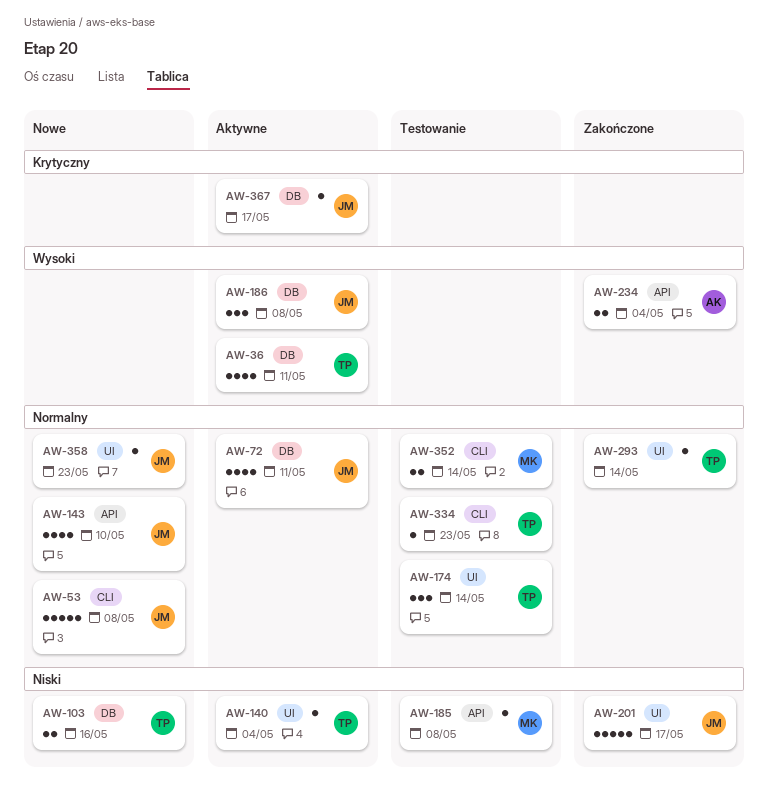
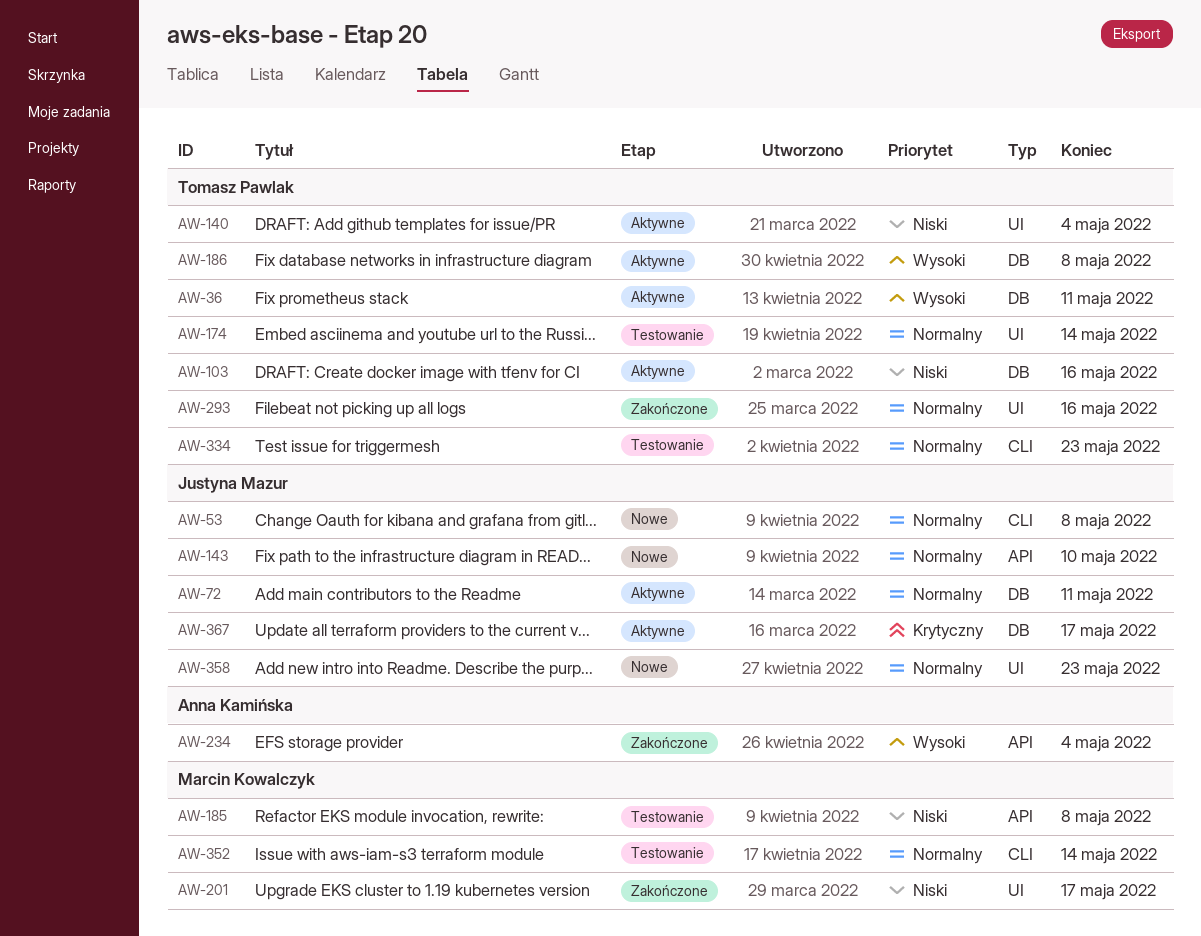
AW-103, status: Nowe -> Aktywne
AW-186, owner: Justyna Mazur -> Tomasz Pawlak
AW-201, owner: Justyna Mazur -> Marcin Kowalczyk
AW-293, due: May 14 -> May 16

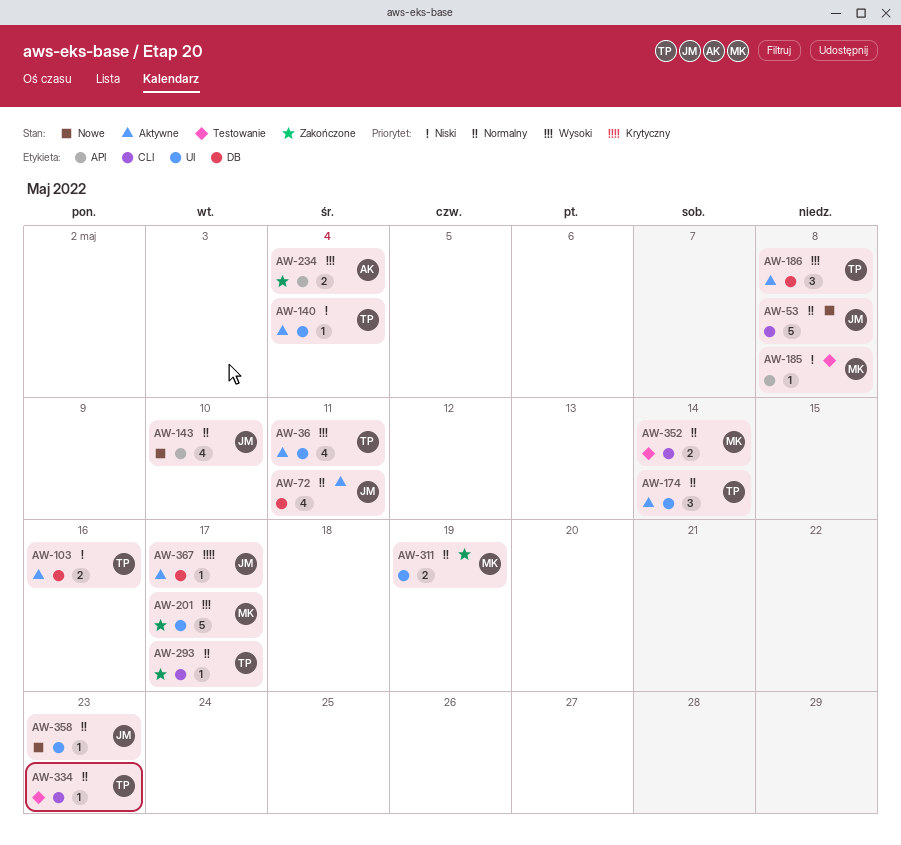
AW-36, label: DB -> UI
AW-174, status: Testowanie -> Aktywne
AW-201, priority: Niski -> Wysoki
AW-293, label: UI -> CLI
AW-293, due: May 16 -> May 17
AW-311: none -> present

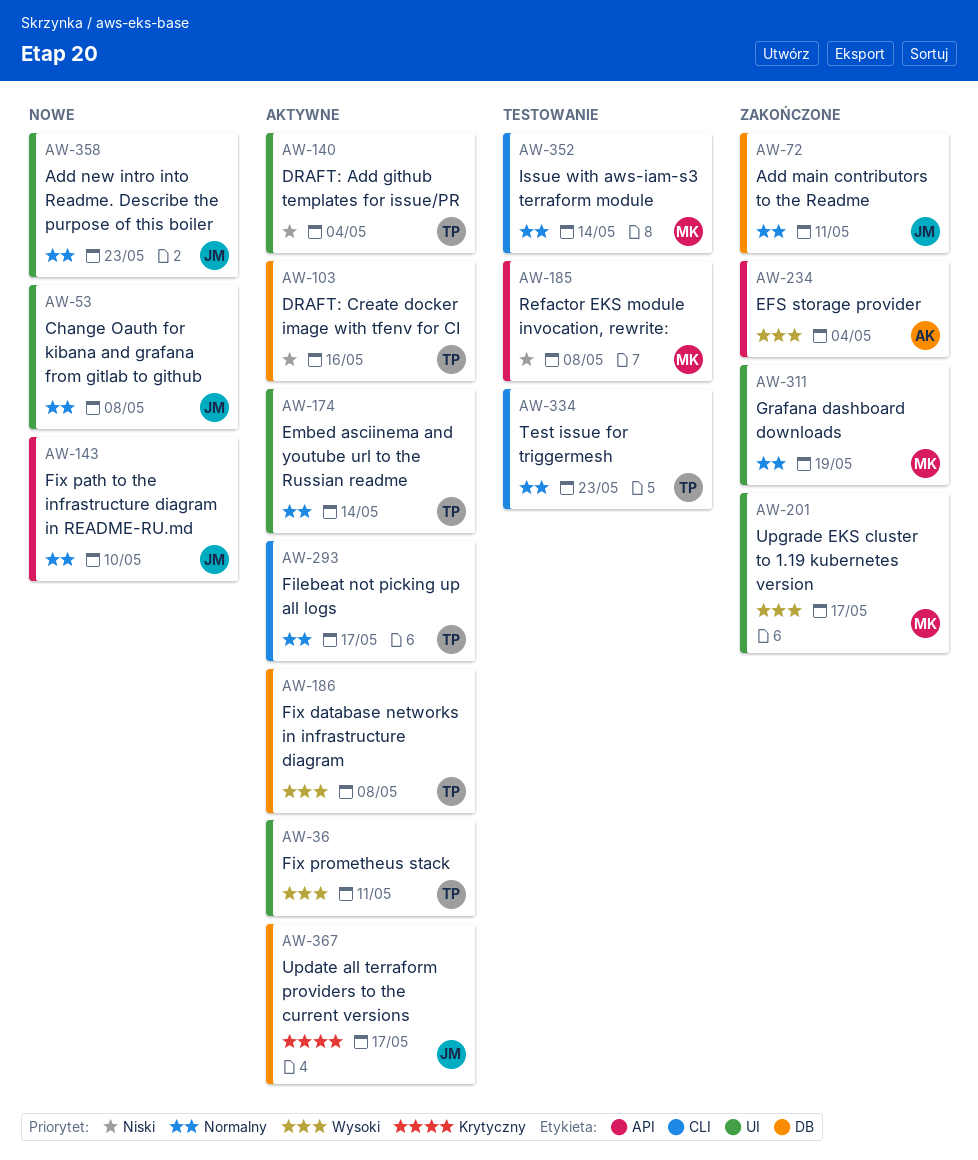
AW-53, label: CLI -> UI
AW-72, status: Aktywne -> Zakończone
AW-293, status: Zakończone -> Aktywne

